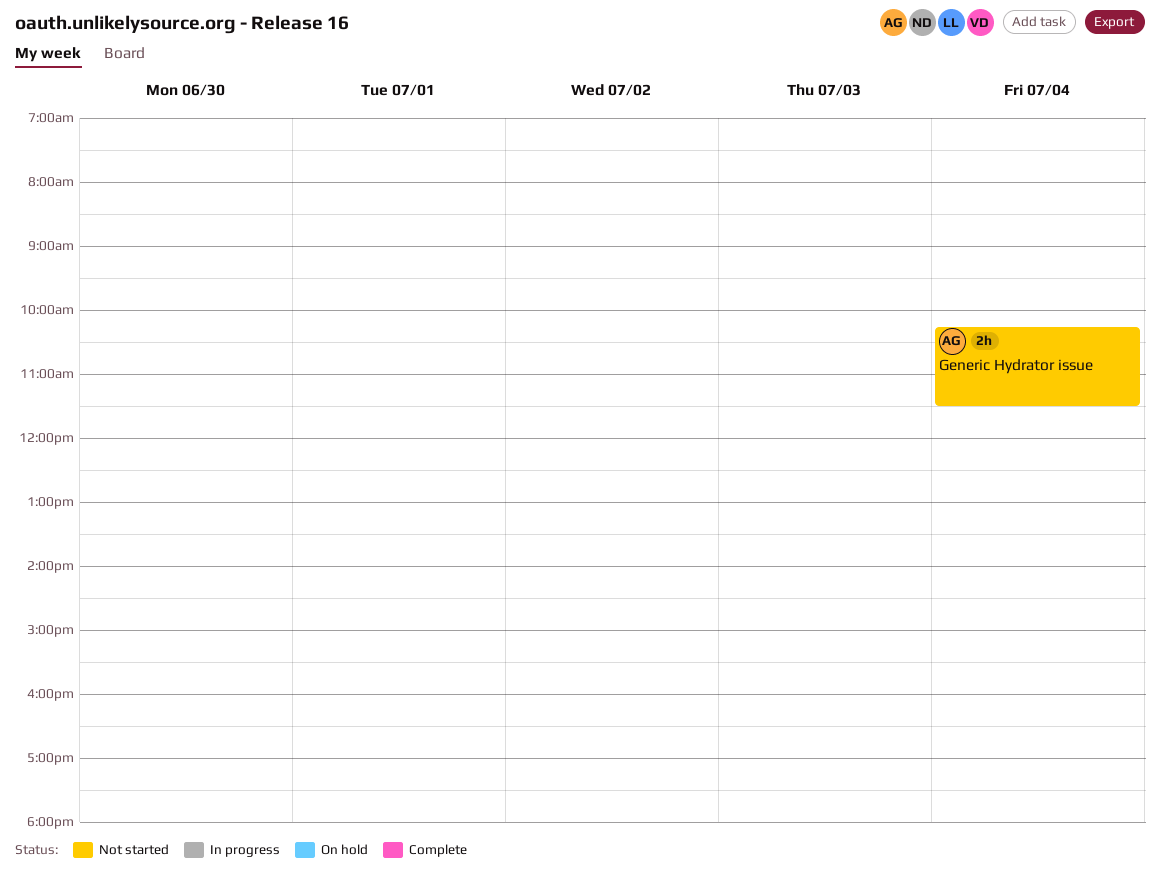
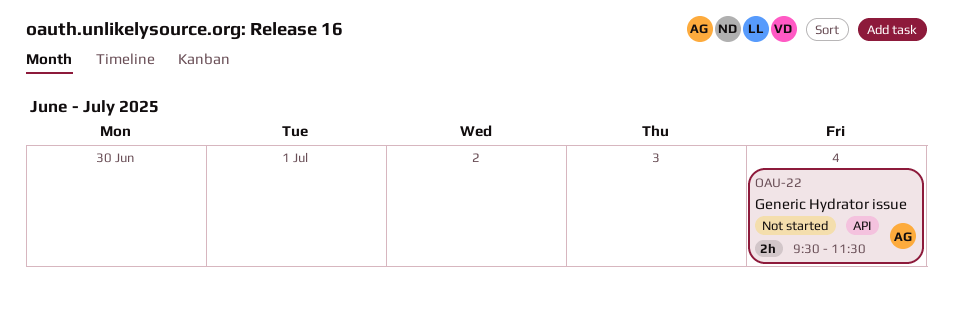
Generic Hydrator issue, begins: 10:15 -> 09:30

